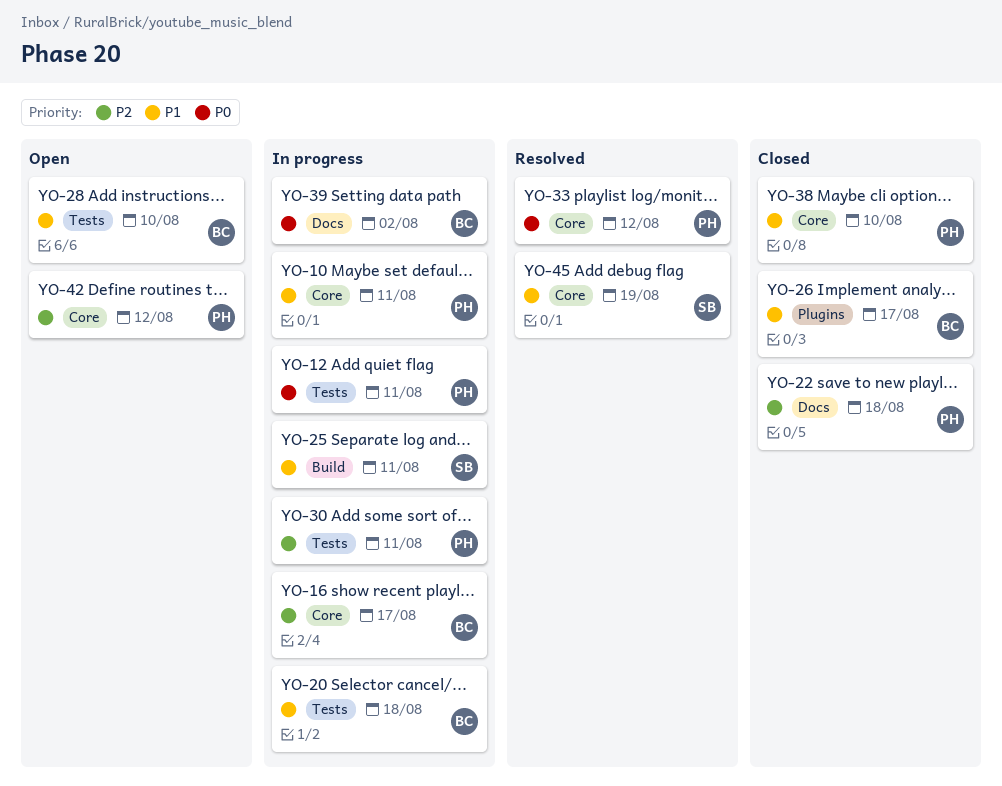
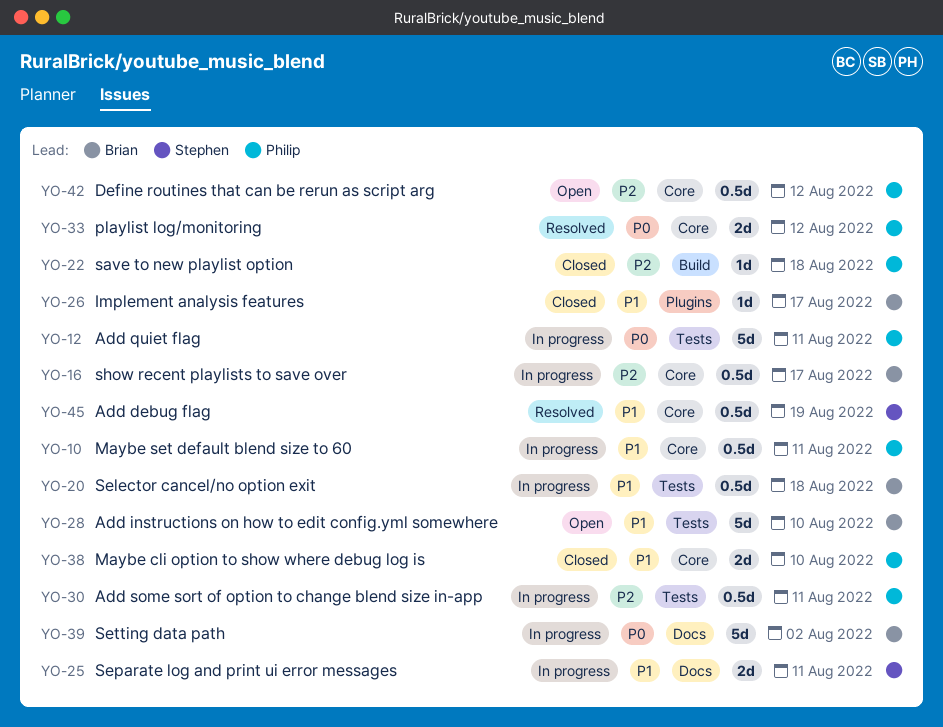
YO-22, label: Docs -> Build
YO-25, label: Build -> Docs

